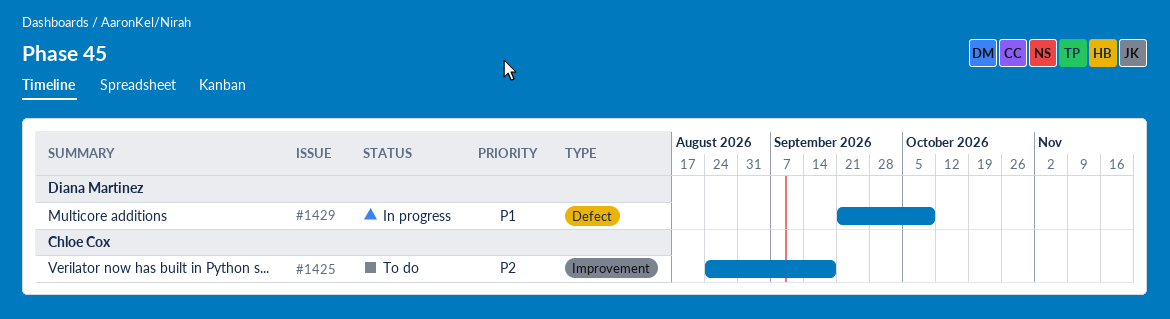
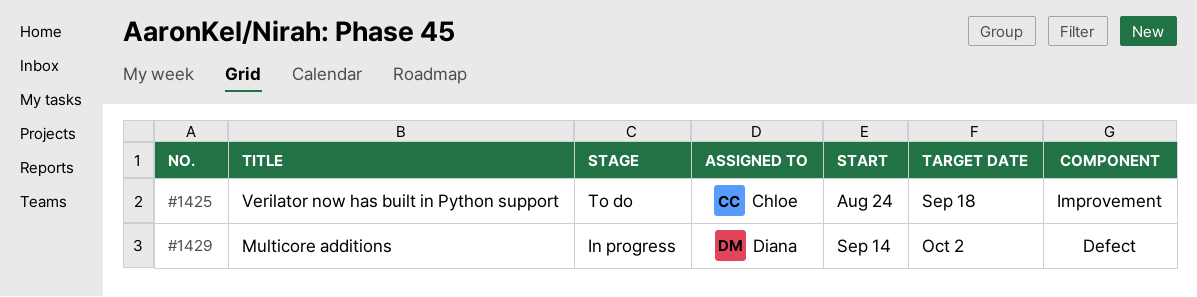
#1429, start: Sep 21 -> Sep 14
#1429, due: Oct 9 -> Oct 2

